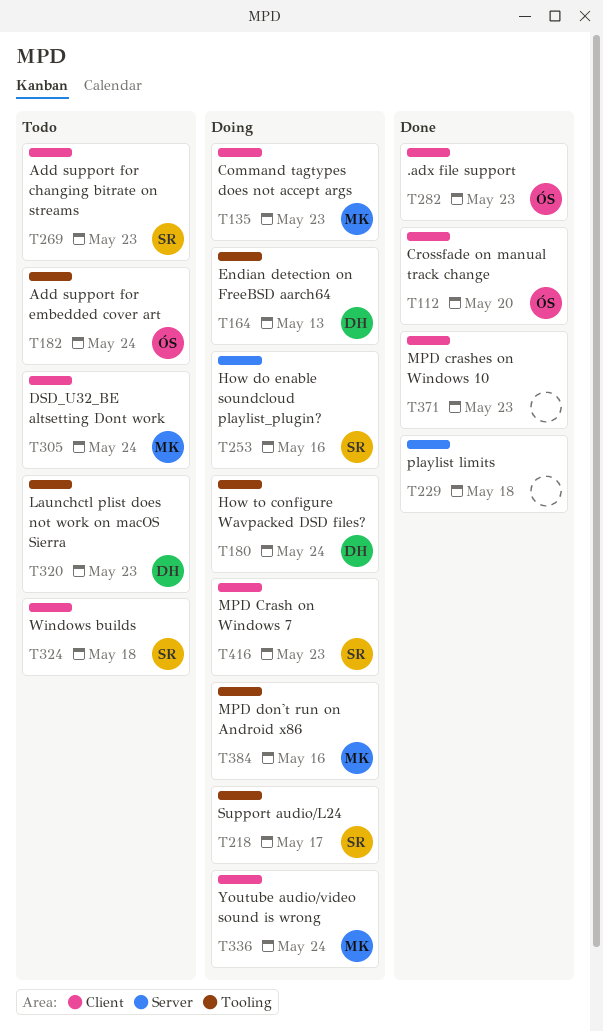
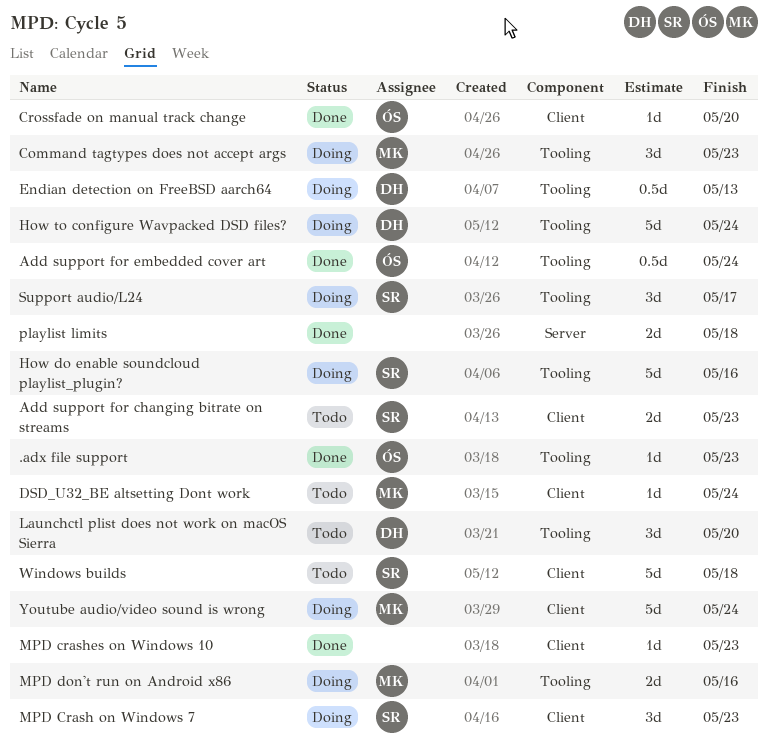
.adx file support, label: Client -> Tooling
Add support for embedded cover art, status: Todo -> Done
Command tagtypes does not accept args, label: Client -> Tooling
How do enable soundcloud playlist_plugin?, label: Server -> Tooling
Launchctl plist does not work on macOS Sierra, due: May 23 -> May 20

